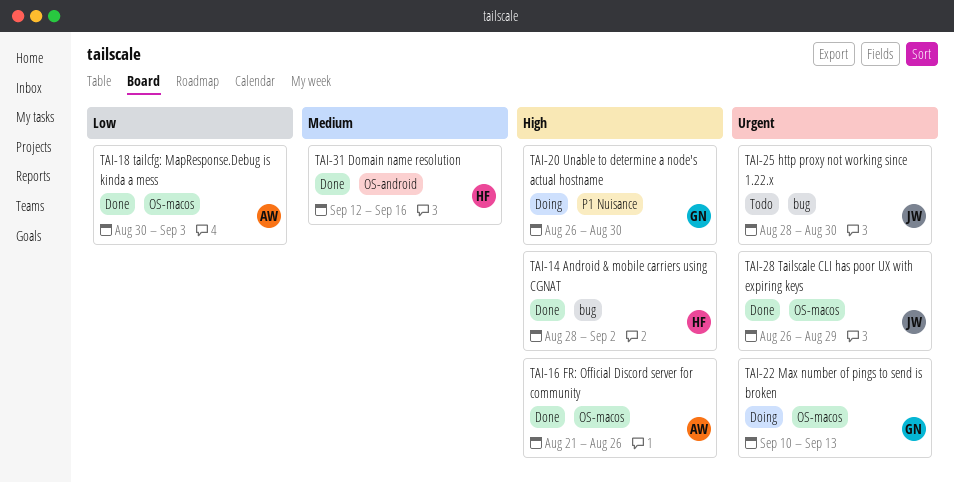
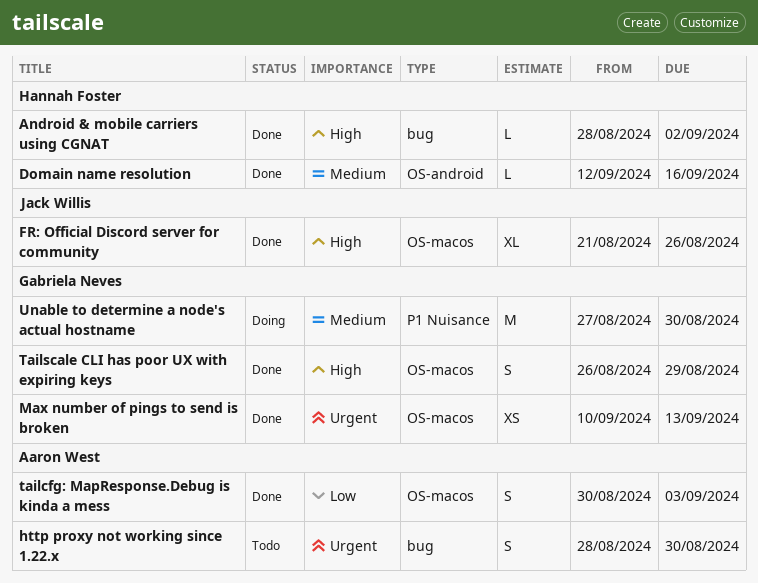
FR: Official Discord server for community, owner: Aaron West -> Jack Willis
http proxy not working since 1.22.x, owner: Jack Willis -> Aaron West
Max number of pings to send is broken, status: Doing -> Done
Tailscale CLI has poor UX with expiring keys, owner: Jack Willis -> Gabriela Neves
Tailscale CLI has poor UX with expiring keys, priority: Urgent -> High
Unable to determine a node's actual hostname, priority: High -> Medium
Unable to determine a node's actual hostname, start: Aug 26 -> Aug 27

